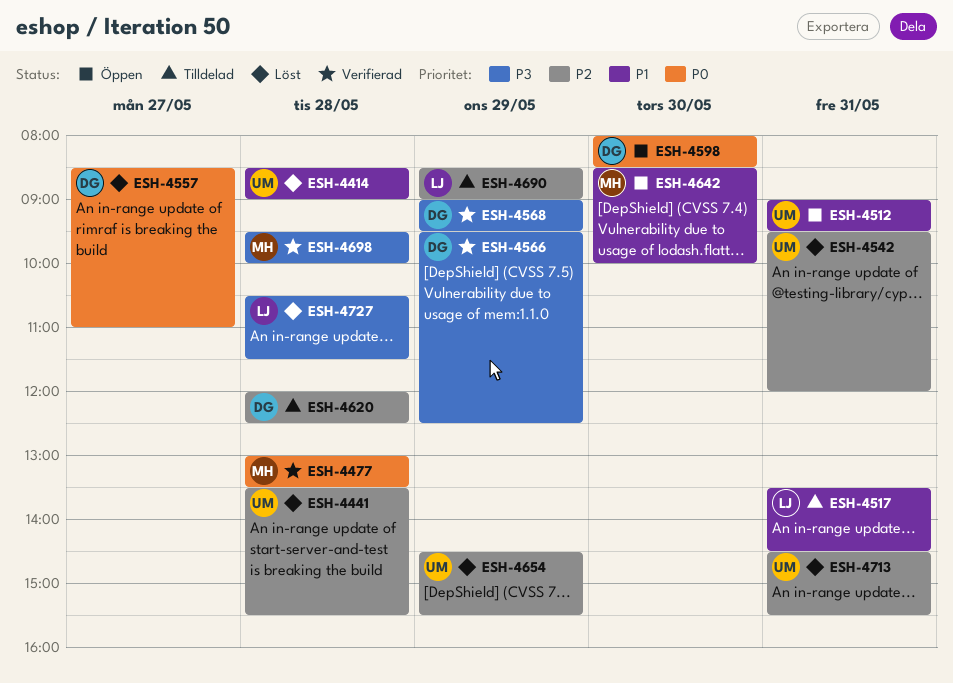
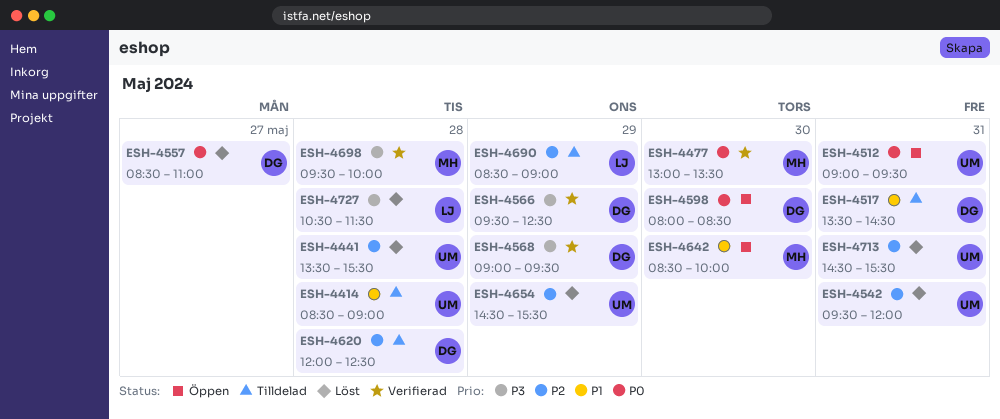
ESH-4414, status: Löst -> Tilldelad
ESH-4477, day: May 28 -> May 30
ESH-4512, priority: P1 -> P0
ESH-4517, owner: LJ -> DG

